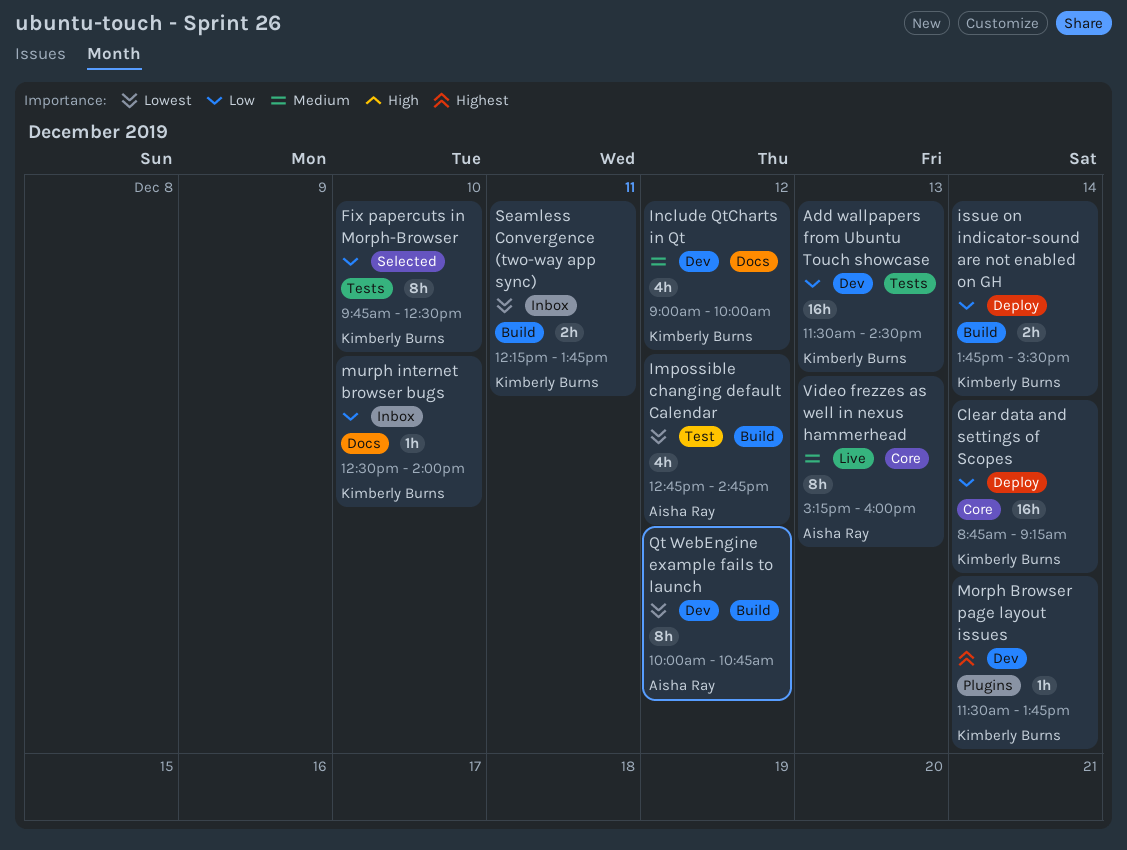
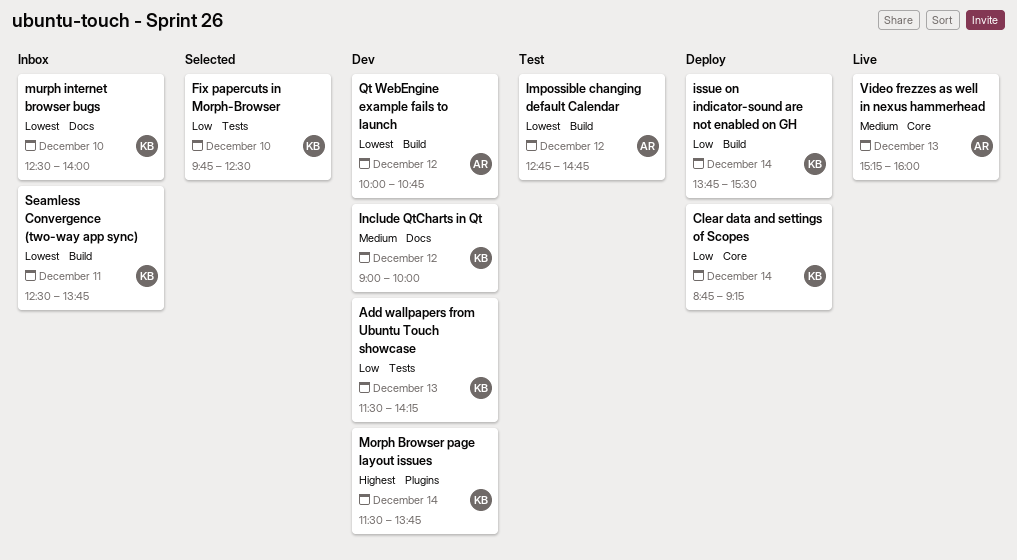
Add wallpapers from Ubuntu Touch showcase, ends: 14:30 -> 14:15
murph internet browser bugs, priority: Low -> Lowest
Seamless Convergence (two-way app sync), begins: 12:15 -> 12:30

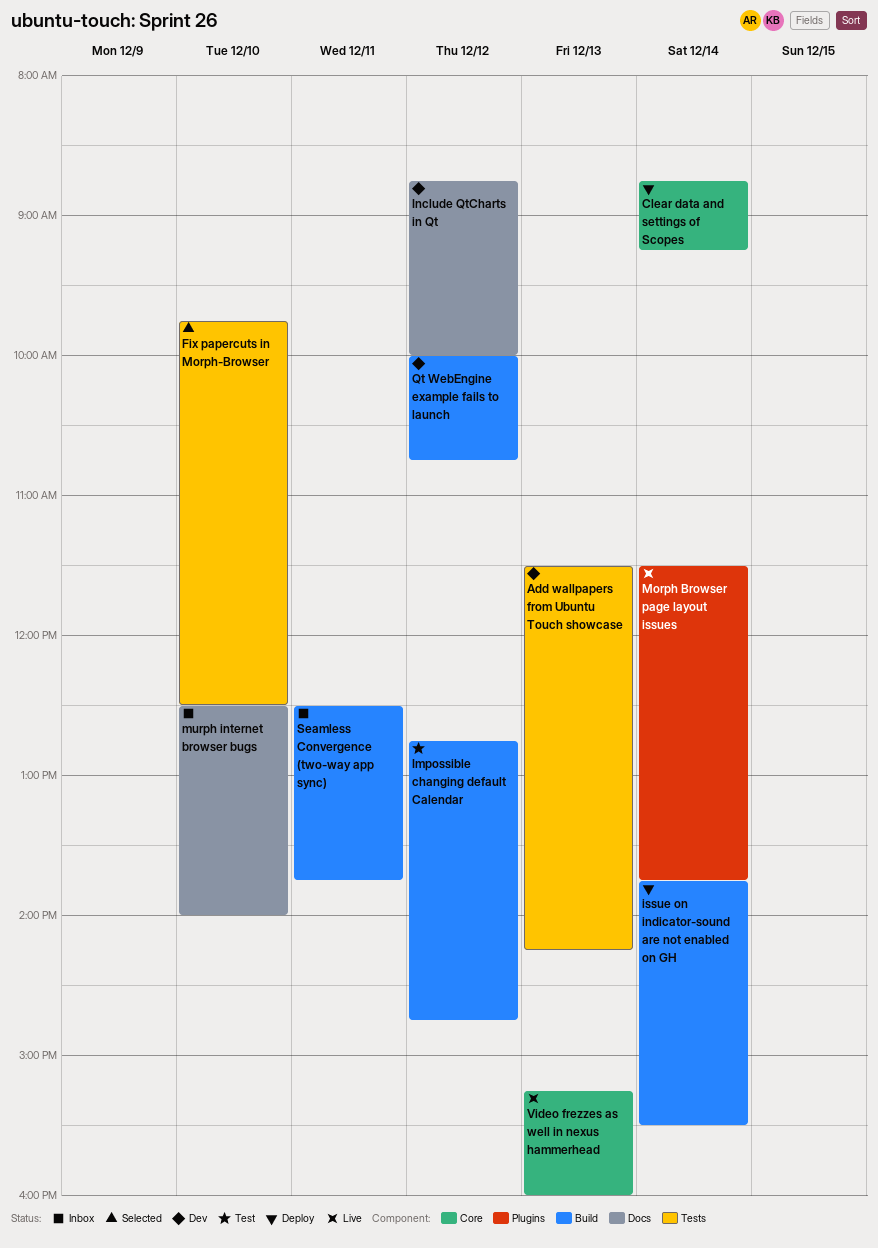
Include QtCharts in Qt, begins: 09:00 -> 08:45
Morph Browser page layout issues, status: Dev -> Live

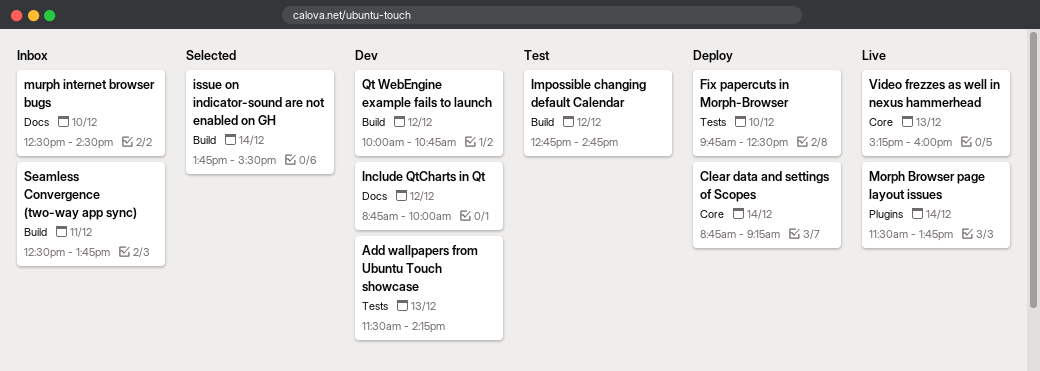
Fix papercuts in Morph-Browser, status: Selected -> Deploy
issue on indicator-sound are not enabled on GH, status: Deploy -> Selected
murph internet browser bugs, ends: 14:00 -> 14:30

